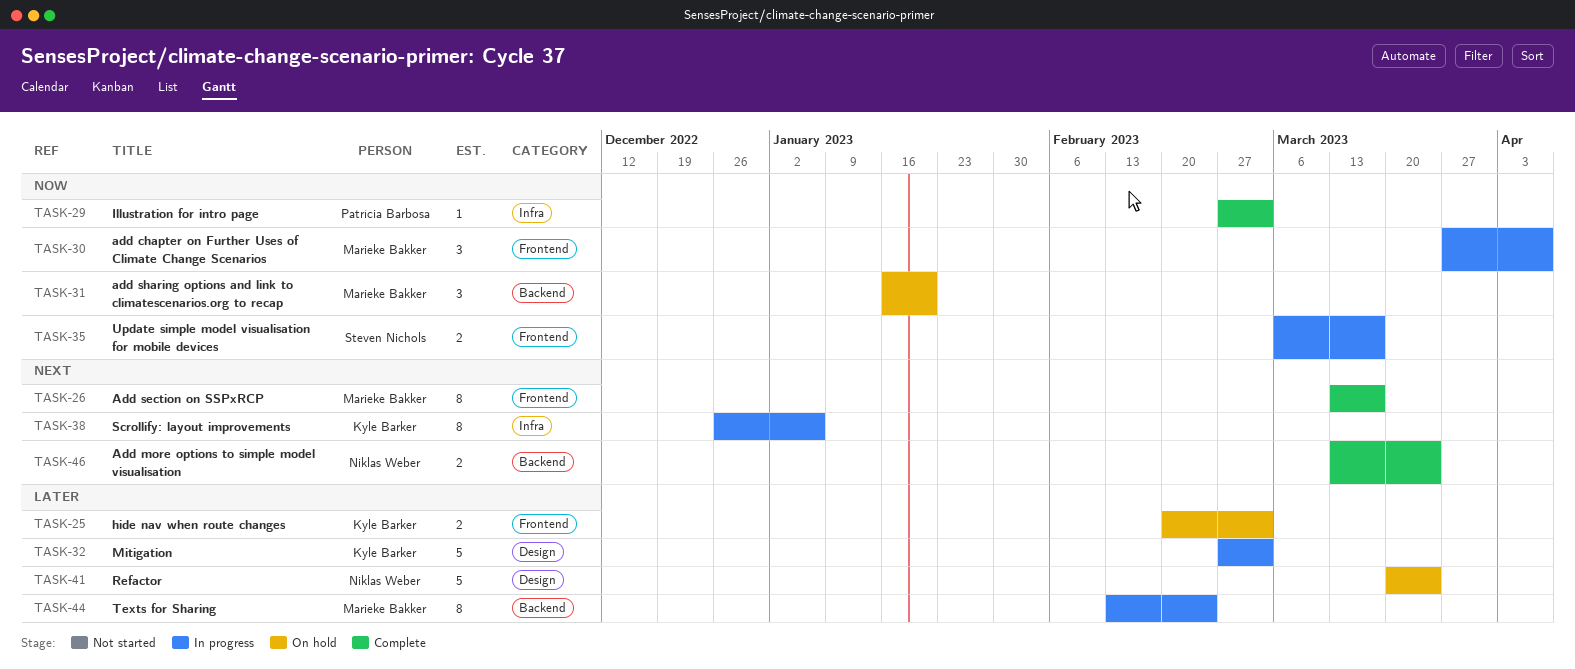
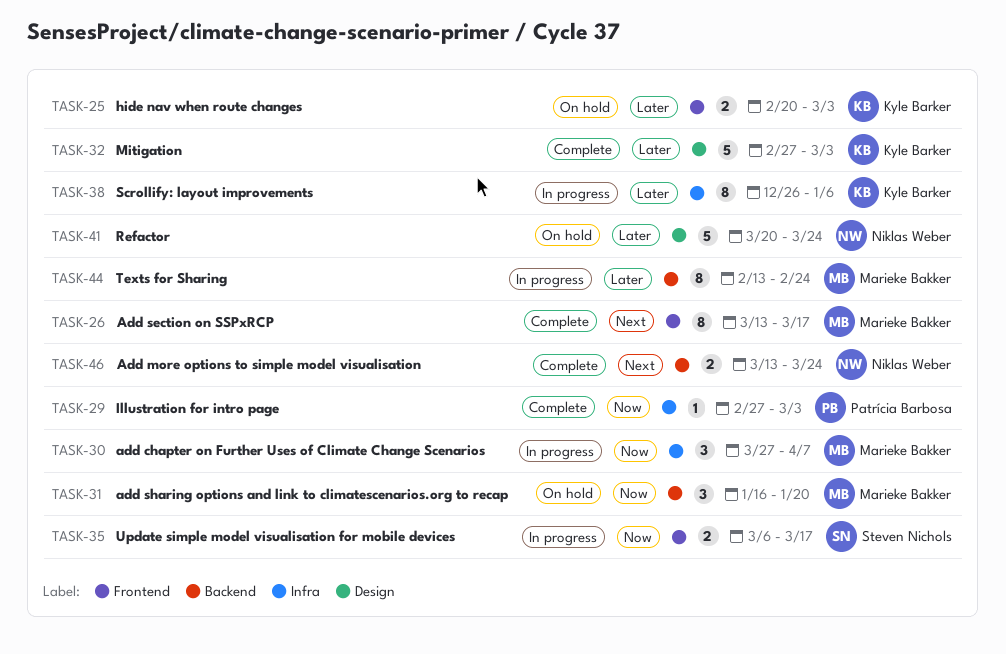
TASK-30, label: Frontend -> Infra
TASK-32, status: In progress -> Complete
TASK-38, priority: Next -> Later

